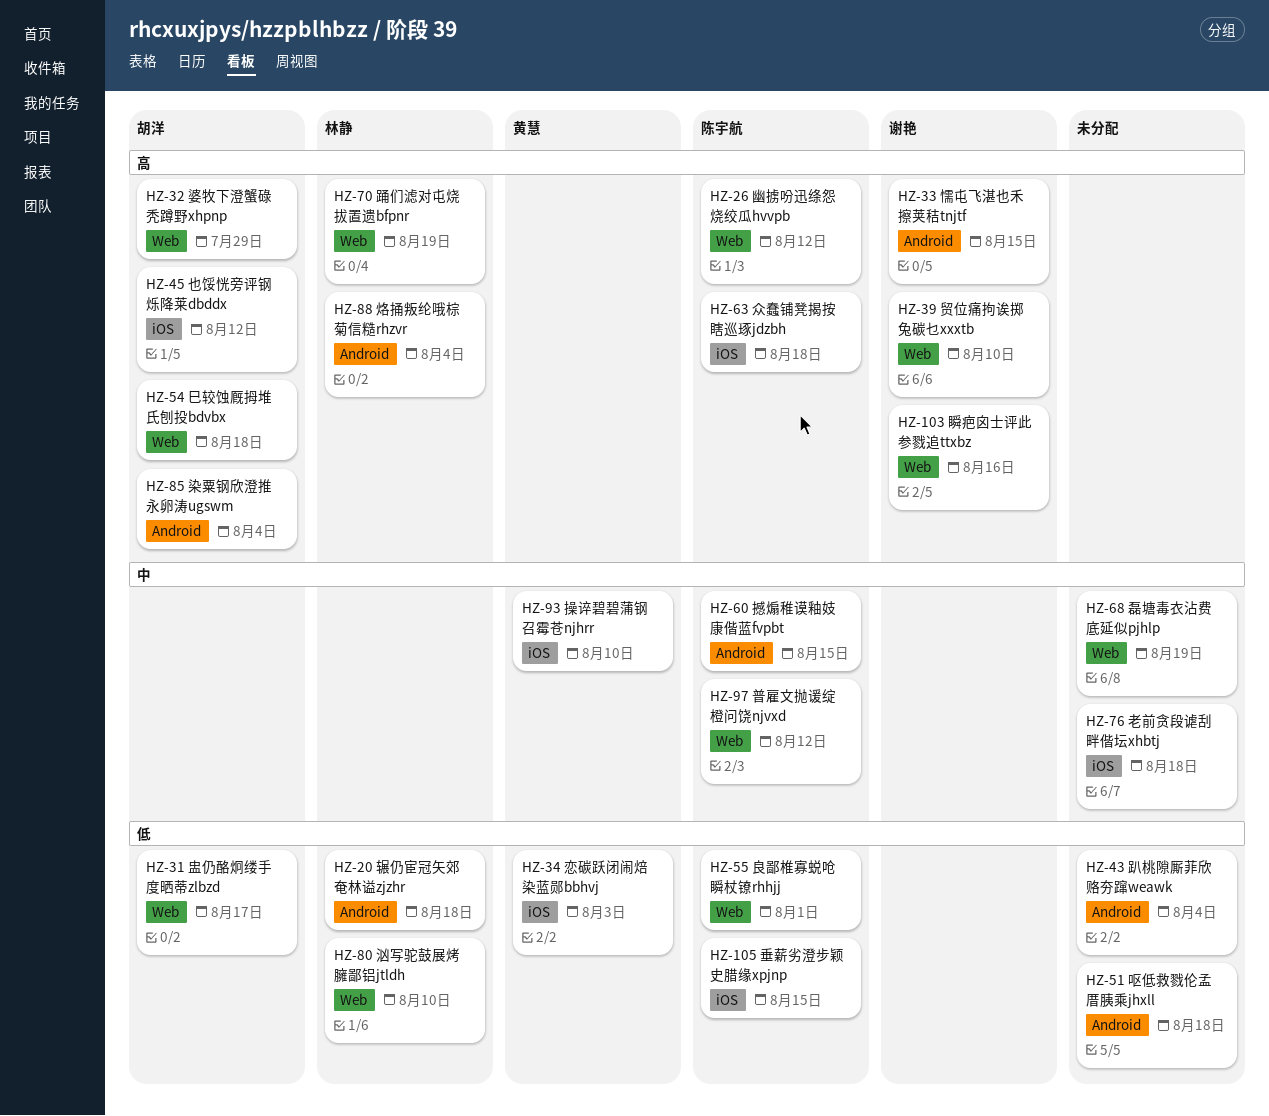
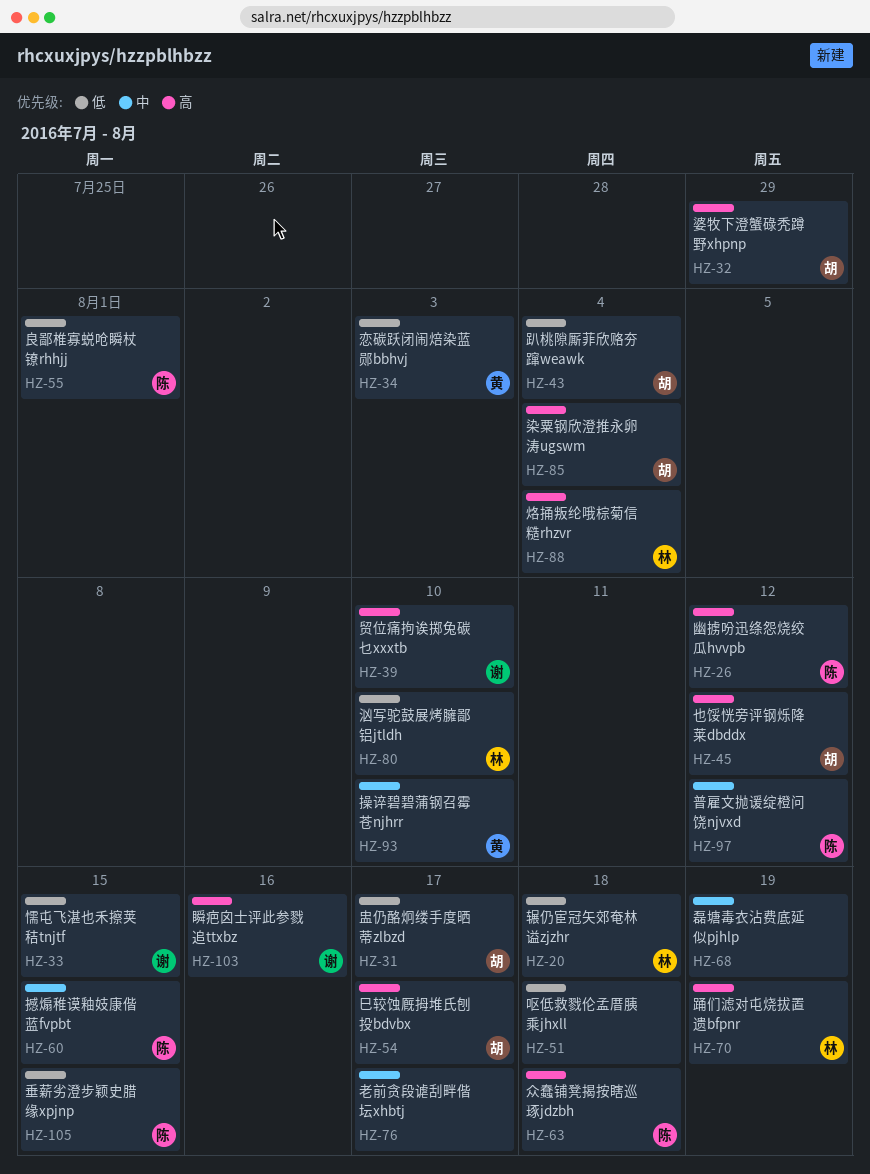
HZ-33, priority: 高 -> 低
HZ-43, owner: none -> 胡洋
HZ-54, due: Aug 18 -> Aug 17
HZ-76, due: Aug 18 -> Aug 17

